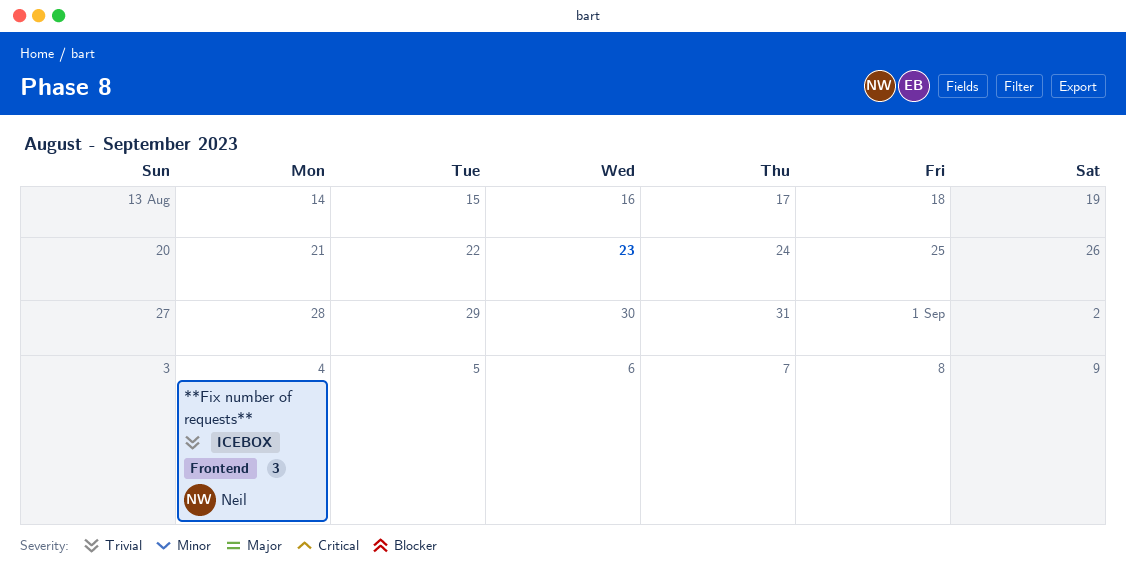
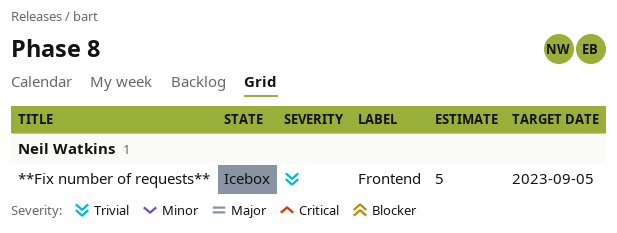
**Fix number of requests**, estimate: 3 -> 5
**Fix number of requests**, due: Sep 4 -> Sep 5

